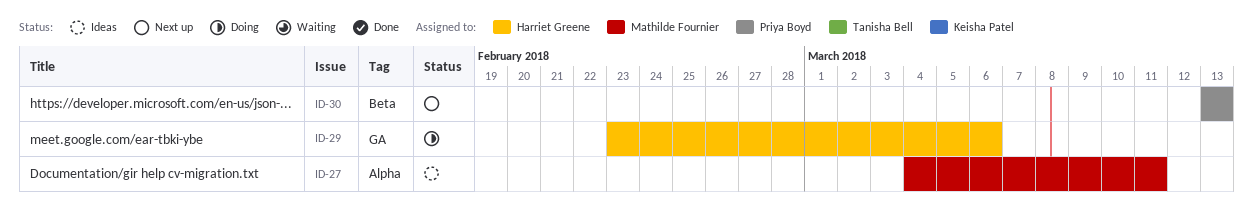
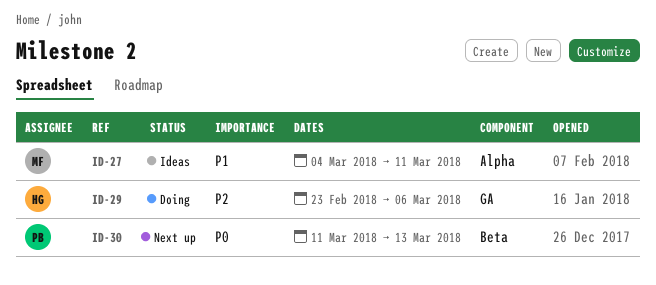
ID-30, start: Mar 13 -> Mar 11

